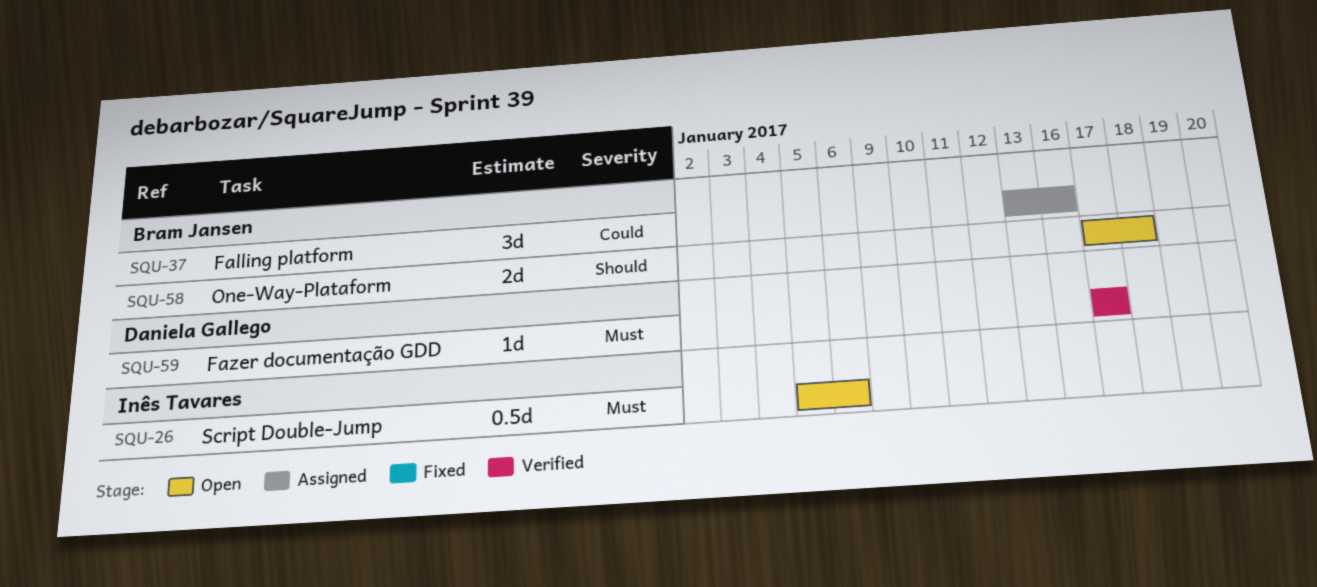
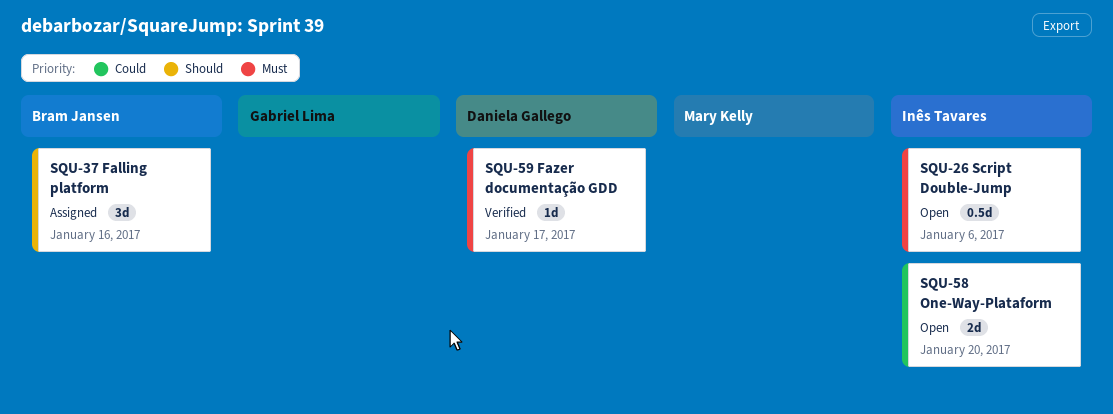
SQU-37, priority: Could -> Should
SQU-58, owner: Bram Jansen -> Inês Tavares
SQU-58, priority: Should -> Could
SQU-58, due: Jan 18 -> Jan 20

